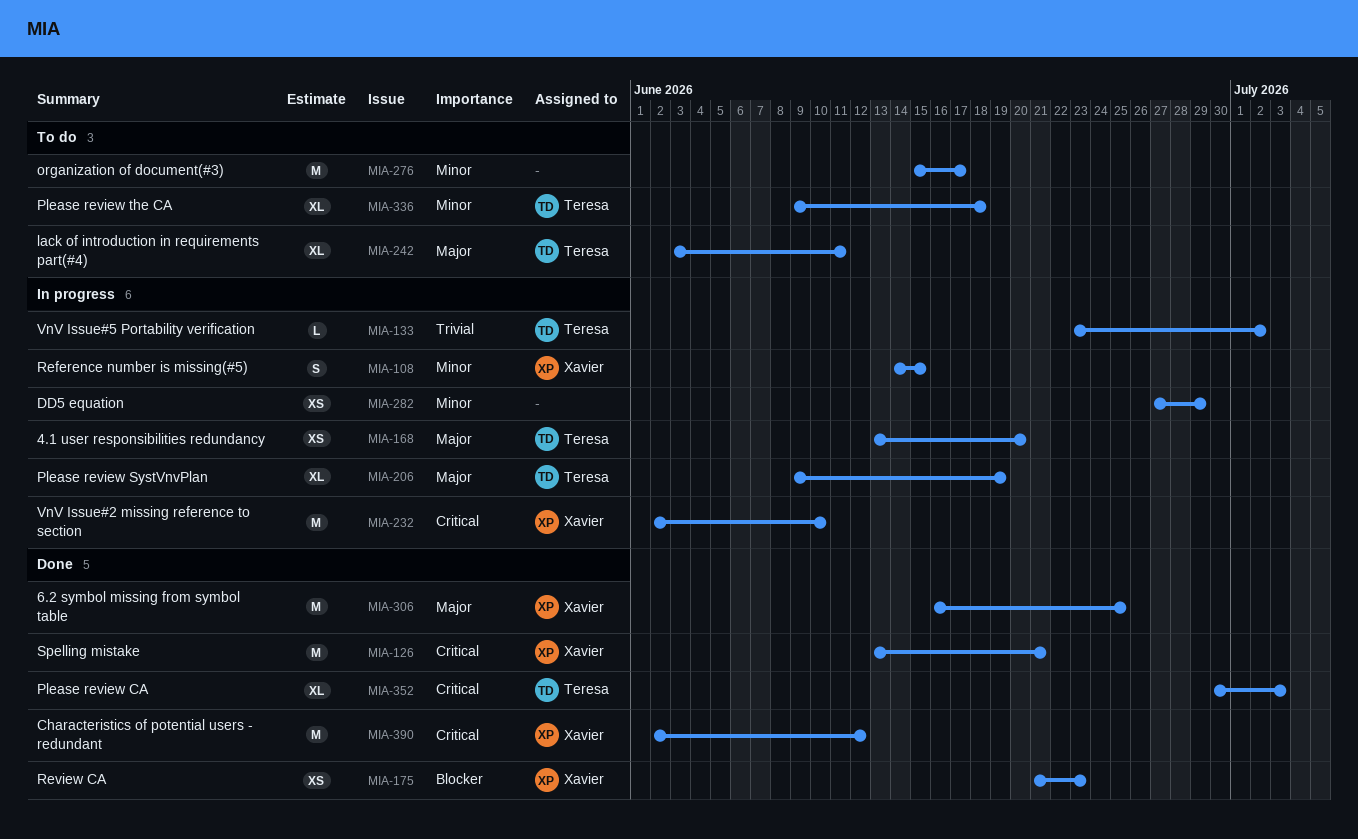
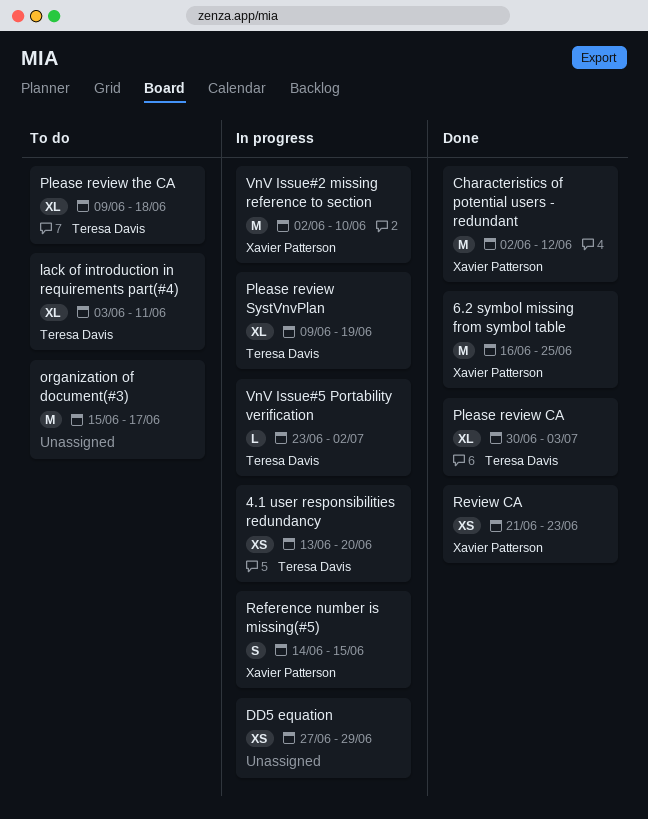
Spelling mistake: present -> none

